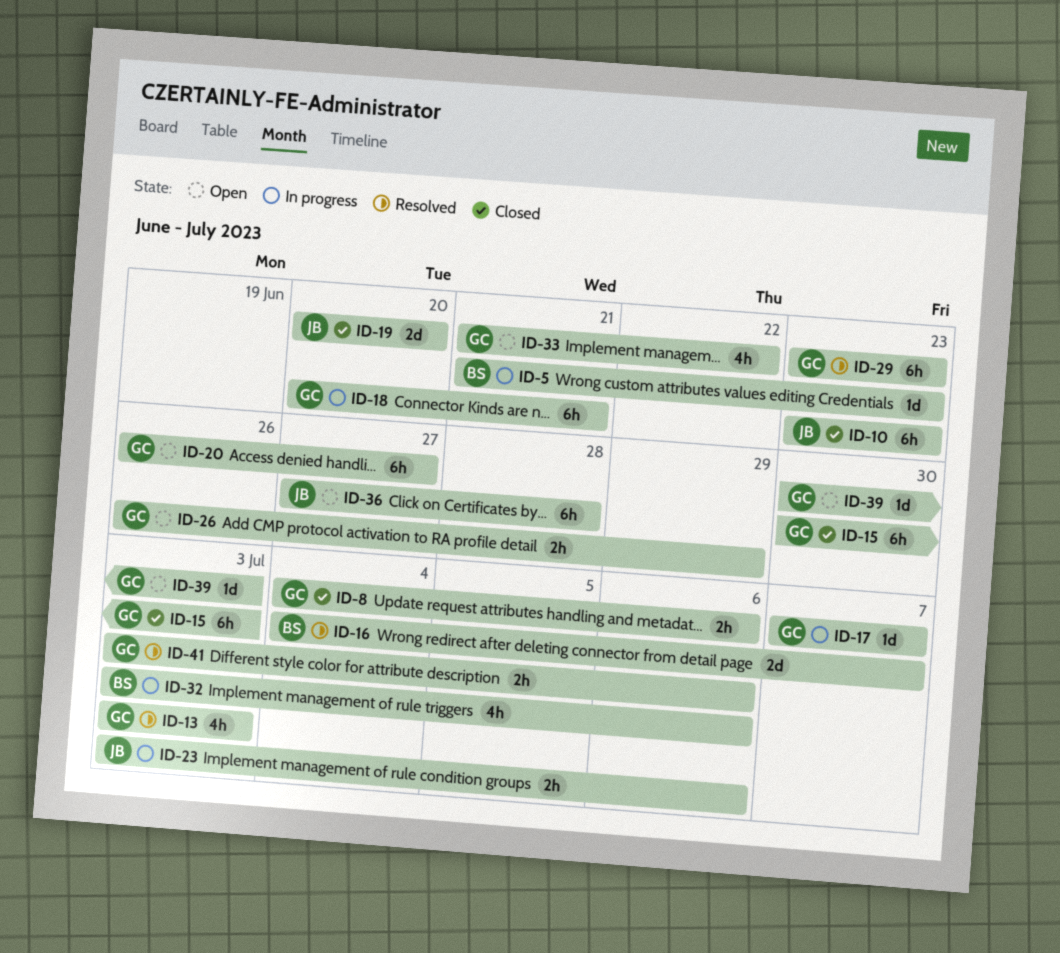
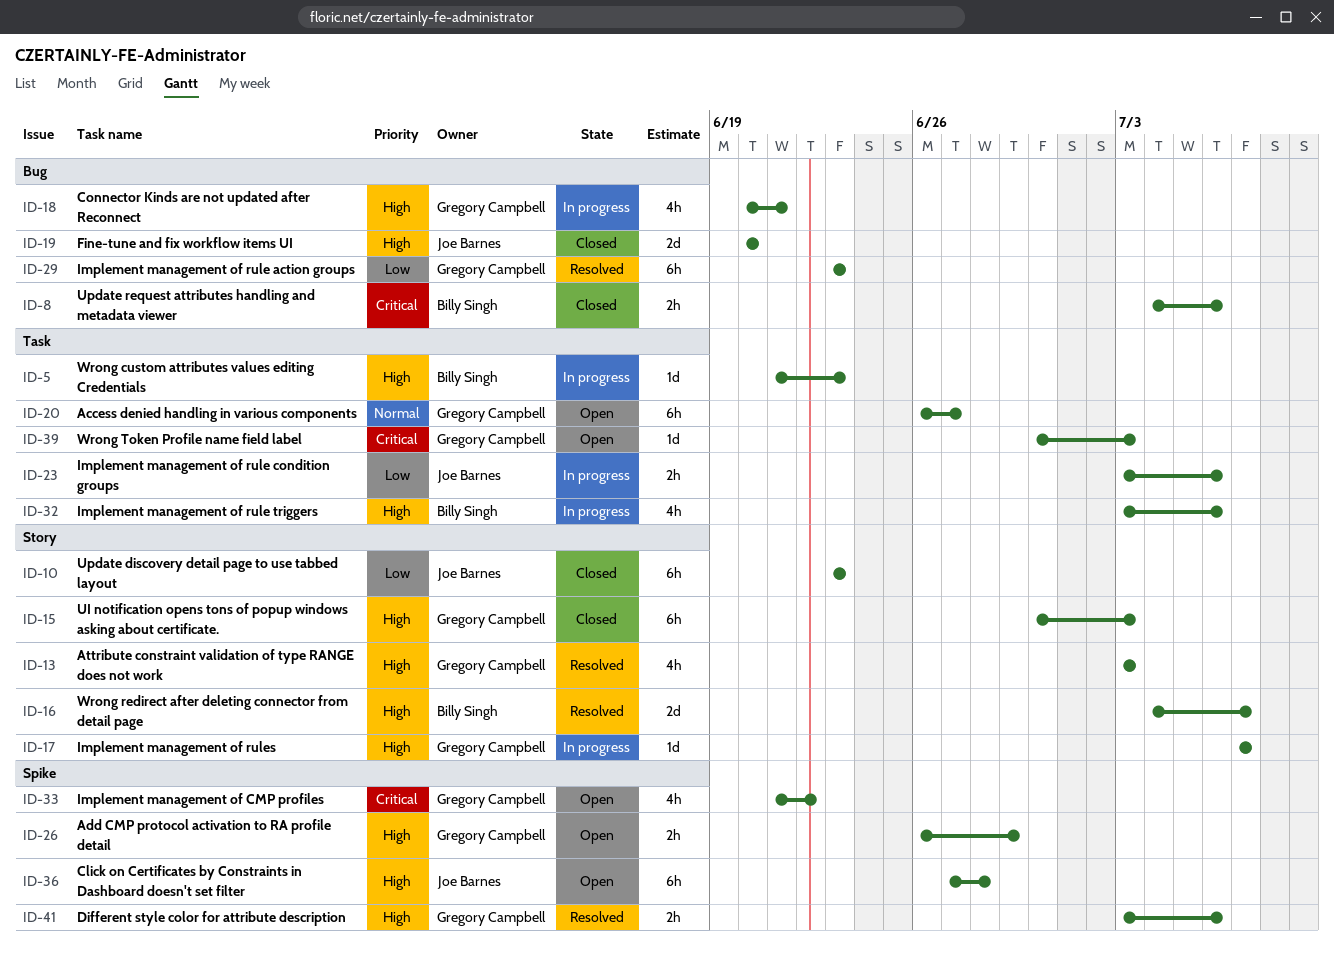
ID-8, owner: Gregory Campbell -> Billy Singh
ID-18, estimate: 6h -> 4h

